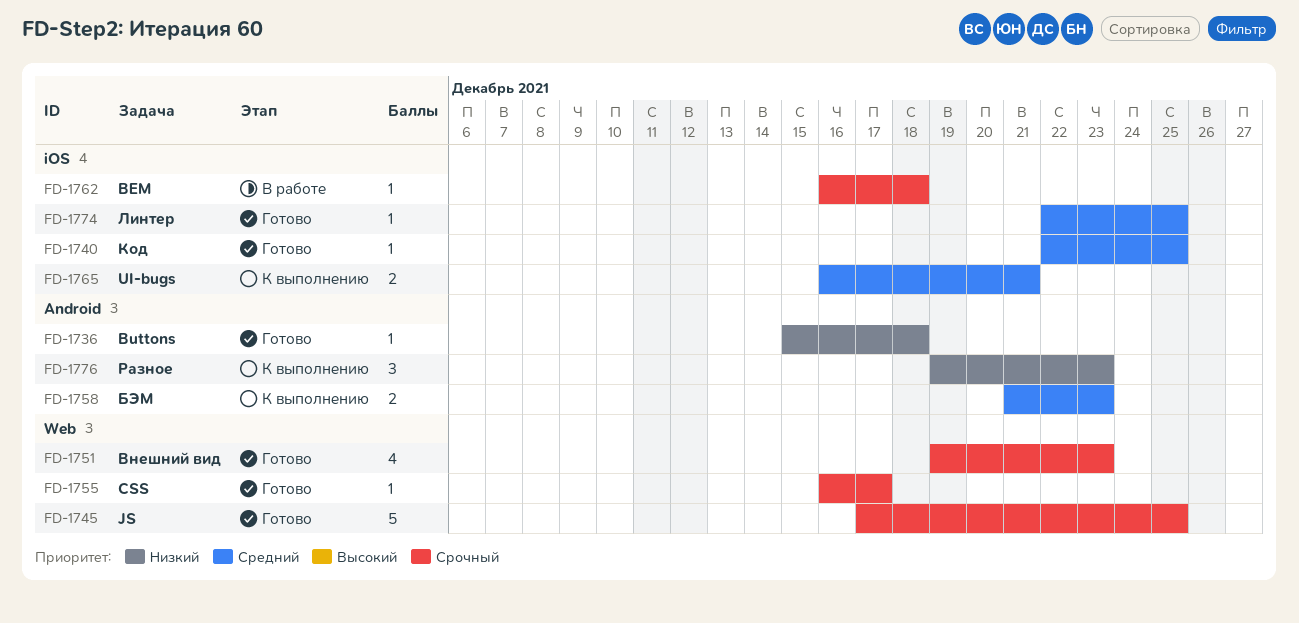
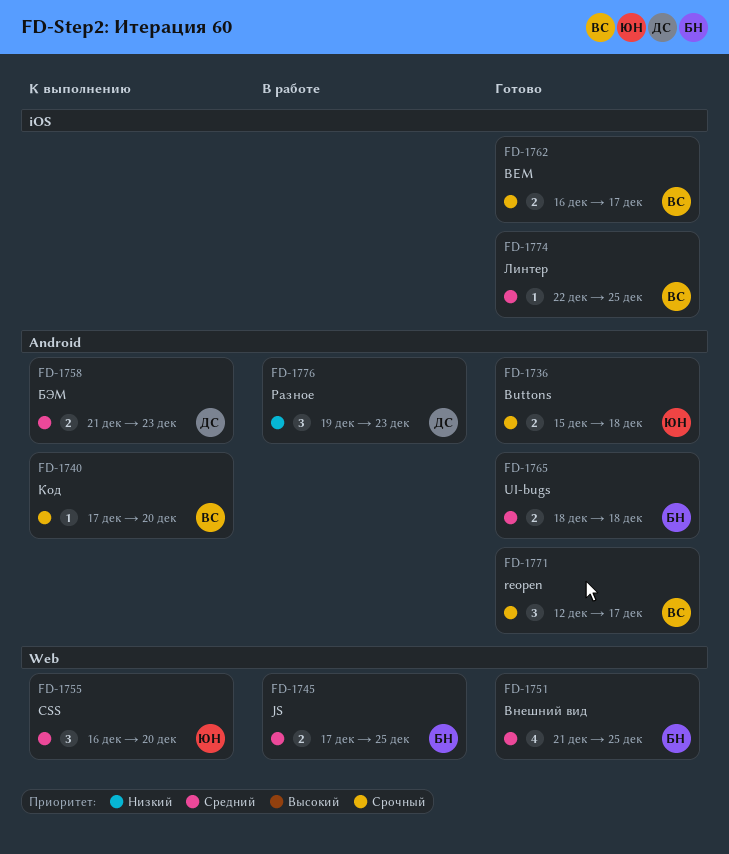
FD-1736, priority: Низкий -> Срочный
FD-1736, estimate: 1 -> 2
FD-1740, status: Готово -> К выполнению
FD-1740, priority: Средний -> Срочный
FD-1740, label: iOS -> Android
FD-1740, start: Dec 22 -> Dec 17
FD-1740, due: Dec 25 -> Dec 20
FD-1745, status: Готово -> В работе
FD-1745, priority: Срочный -> Средний
FD-1745, estimate: 5 -> 2
FD-1751, priority: Срочный -> Средний
FD-1751, start: Dec 19 -> Dec 21
FD-1751, due: Dec 23 -> Dec 25
FD-1755, status: Готово -> К выполнению
FD-1755, priority: Срочный -> Средний
FD-1755, estimate: 1 -> 3
FD-1755, due: Dec 17 -> Dec 20
FD-1762, status: В работе -> Готово
FD-1762, estimate: 1 -> 2
FD-1762, due: Dec 18 -> Dec 17
FD-1765, status: К выполнению -> Готово
FD-1765, label: iOS -> Android
FD-1765, start: Dec 16 -> Dec 18
FD-1765, due: Dec 21 -> Dec 18
FD-1771: none -> present
FD-1776, status: К выполнению -> В работе

